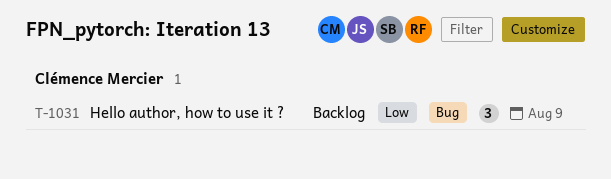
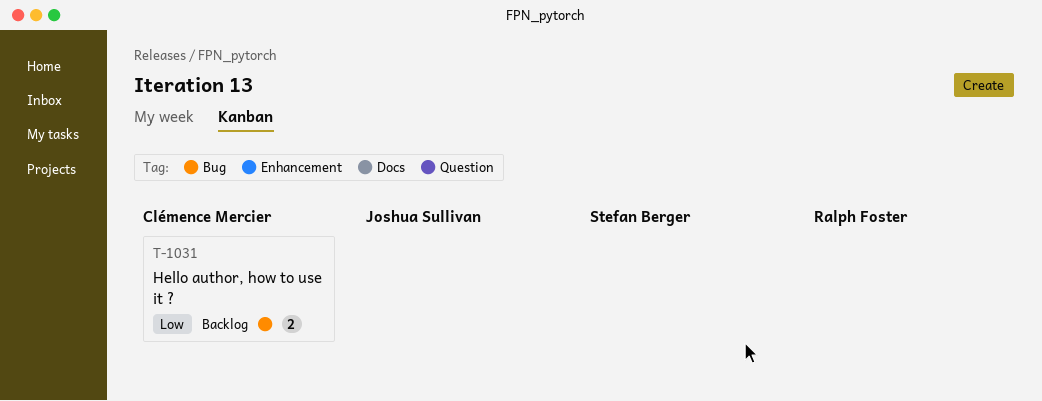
T-1031, estimate: 3 -> 2

